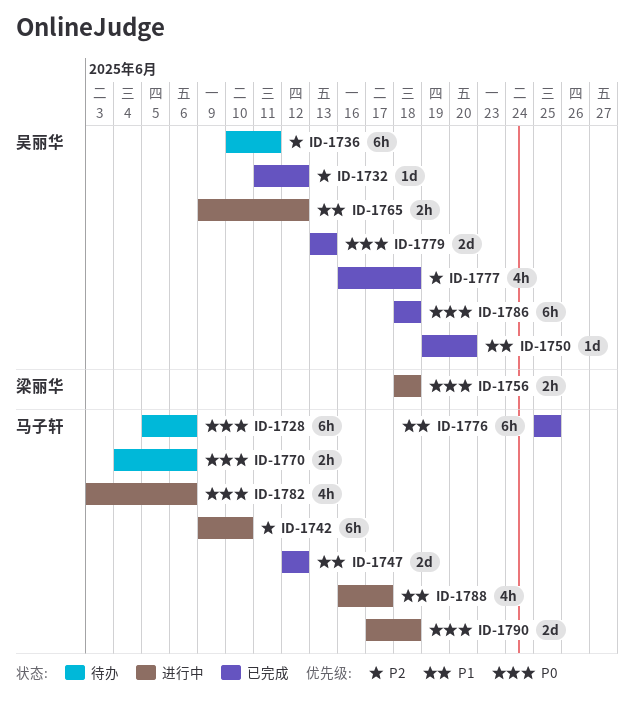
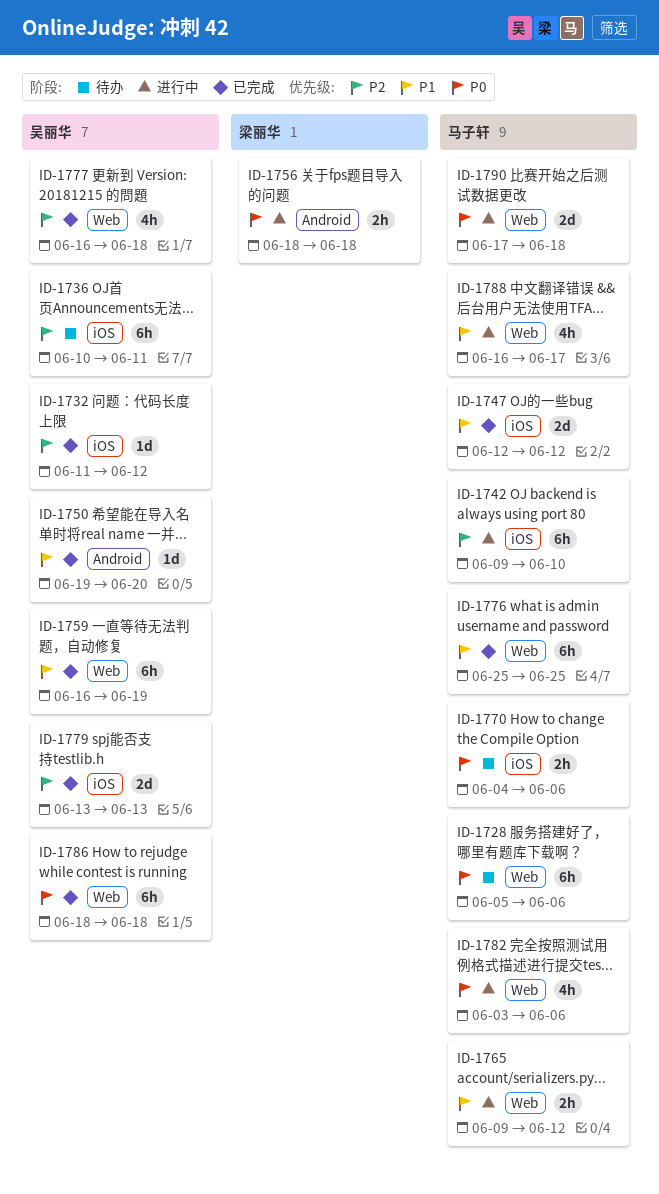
ID-1759: none -> present
ID-1765, owner: 吴丽华 -> 马子轩
ID-1779, priority: P0 -> P2

